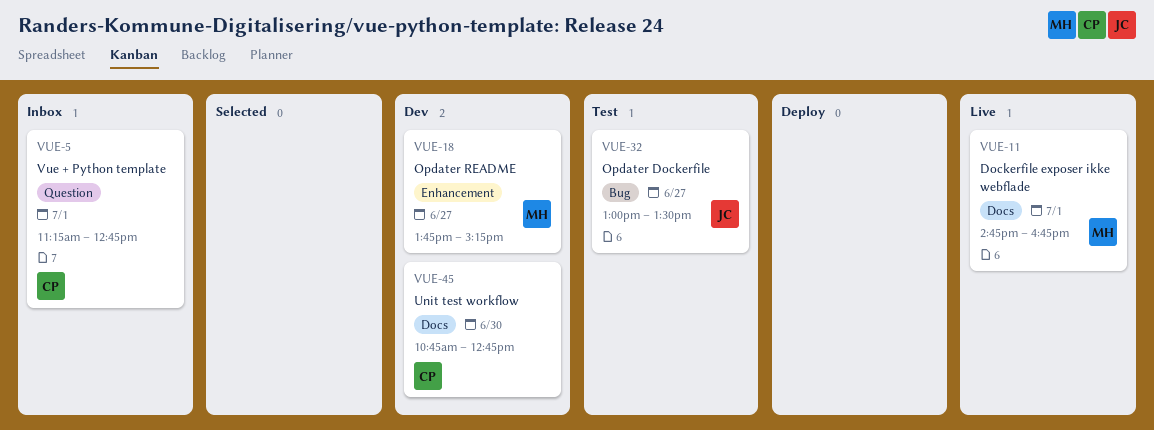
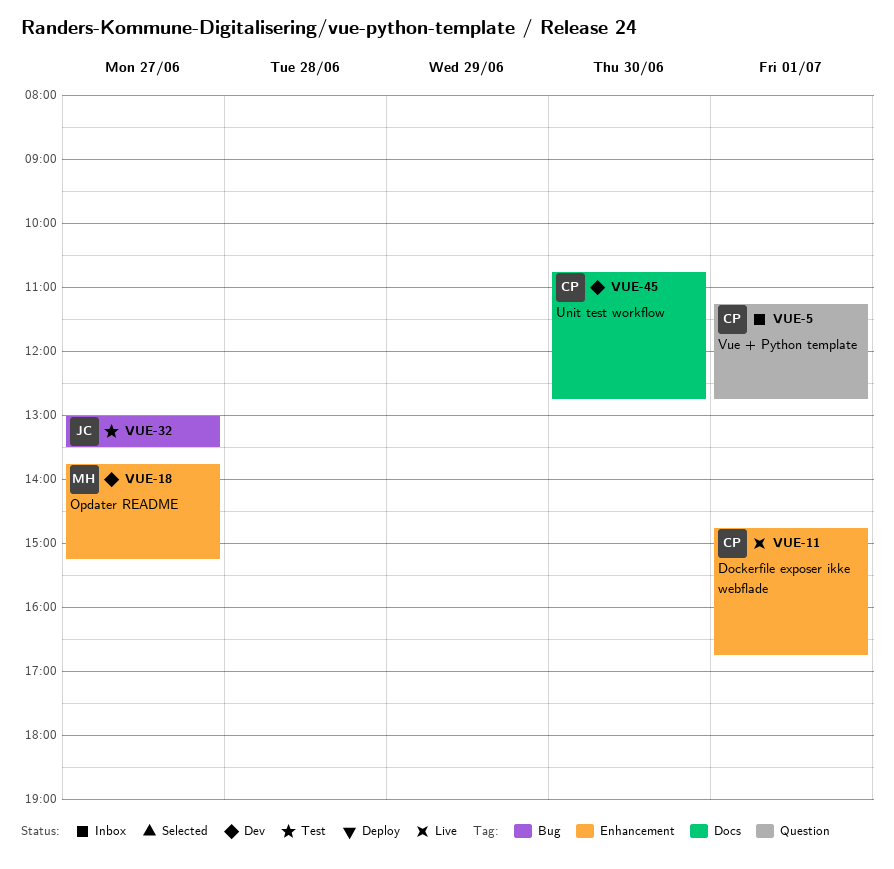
VUE-11, owner: MH -> CP
VUE-11, label: Docs -> Enhancement

